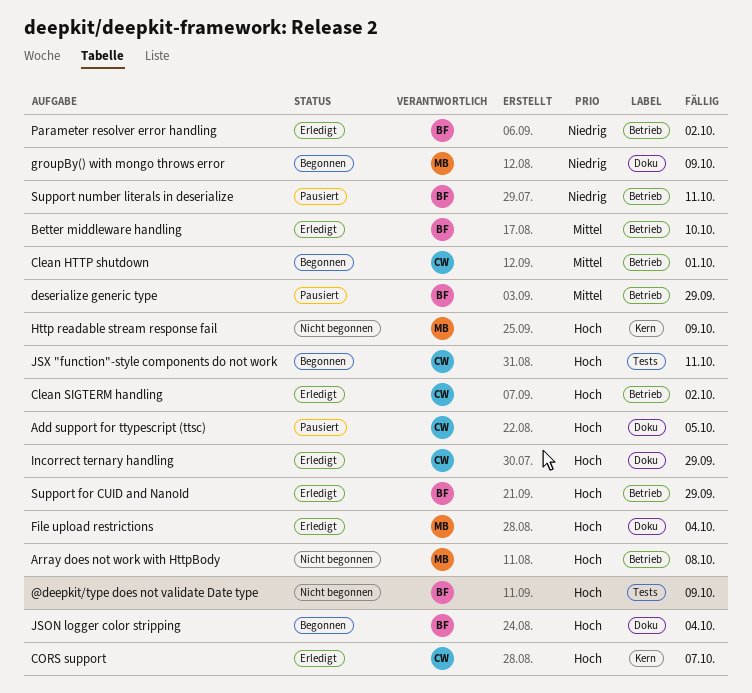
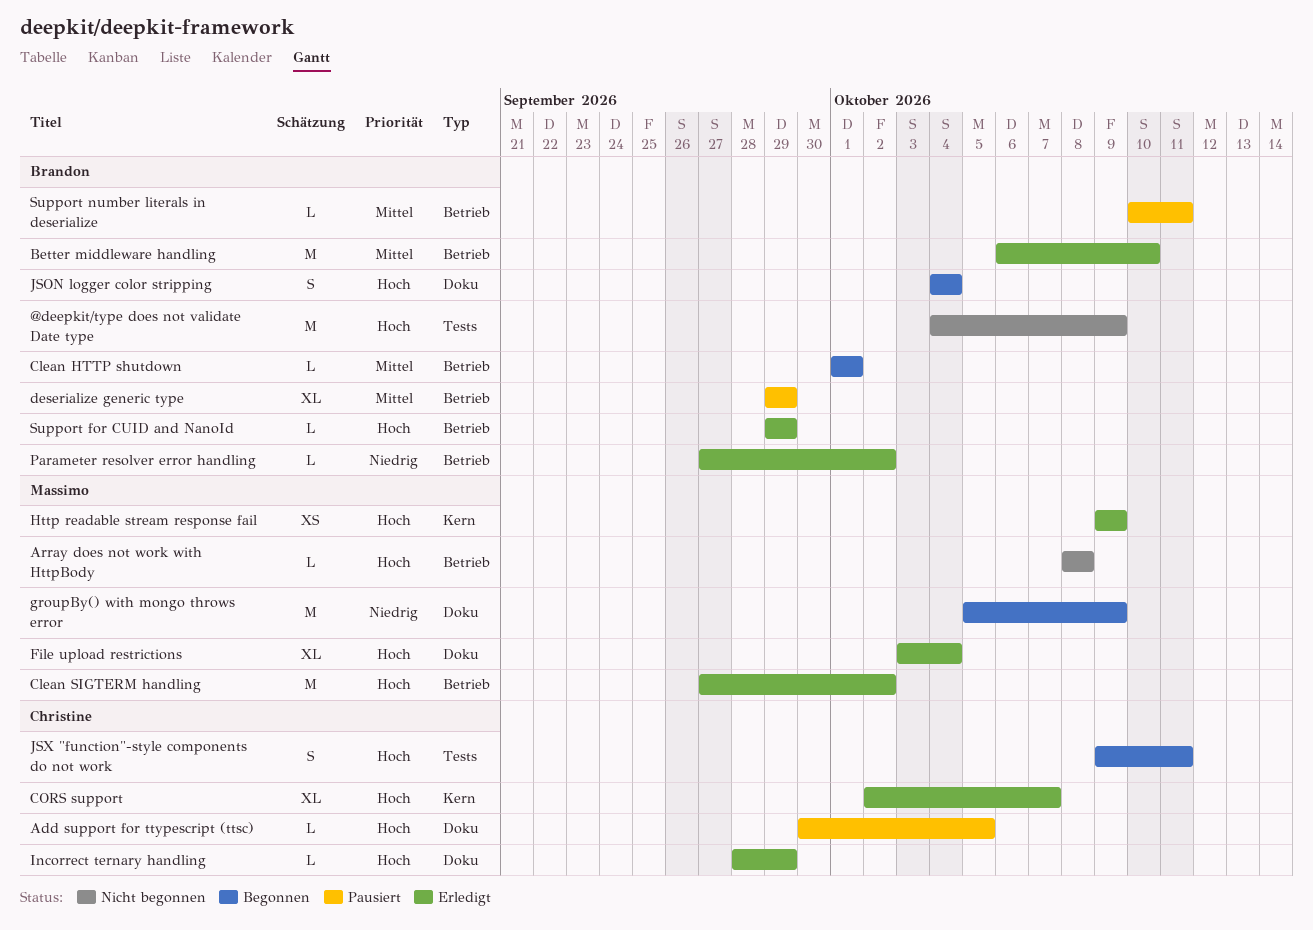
Clean HTTP shutdown, owner: Christine -> Brandon
Clean SIGTERM handling, owner: Christine -> Massimo
Http readable stream response fail, status: Nicht begonnen -> Erledigt
Support number literals in deserialize, priority: Niedrig -> Mittel

